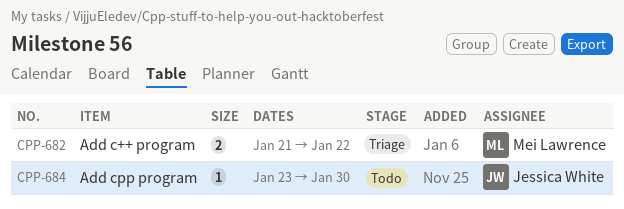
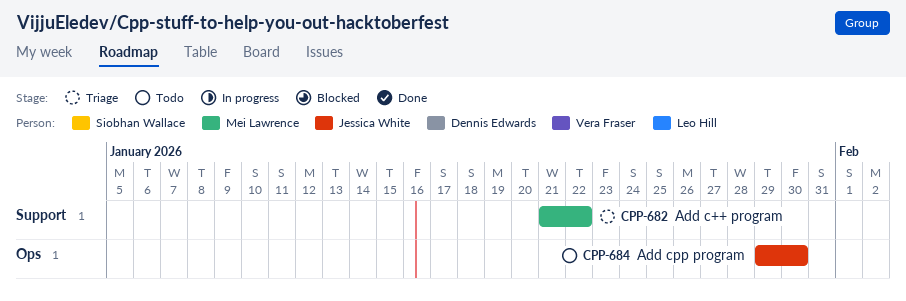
CPP-684, start: Jan 23 -> Jan 29

